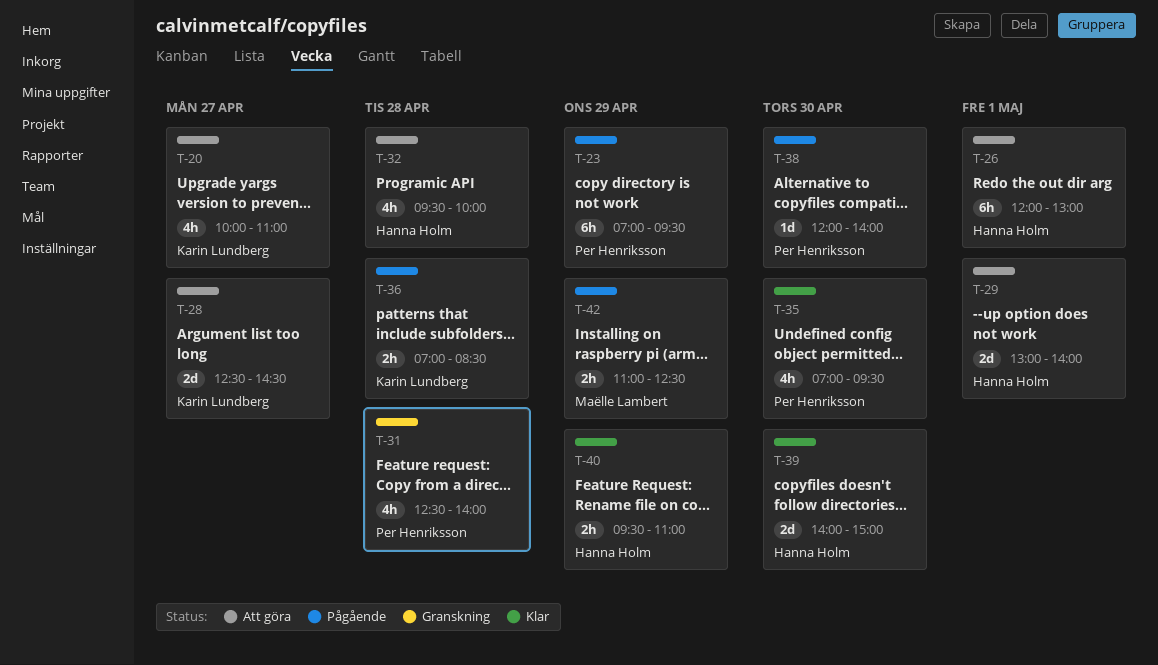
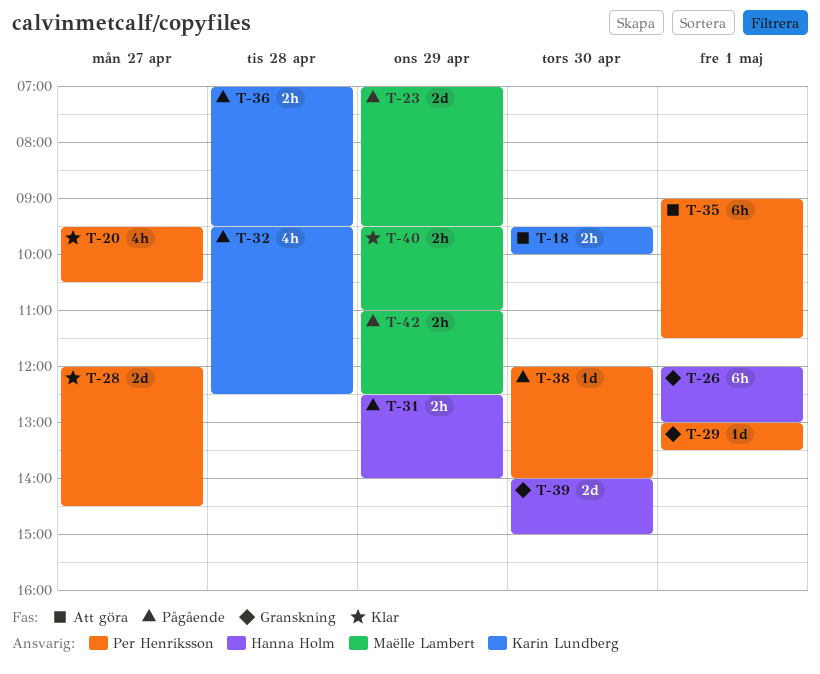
T-18: none -> present
T-20, status: Att göra -> Klar
T-20, owner: Karin Lundberg -> Per Henriksson
T-20, begins: 10:00 -> 09:30
T-20, ends: 11:00 -> 10:30
T-23, owner: Per Henriksson -> Maëlle Lambert
T-23, estimate: 6h -> 2d
T-26, status: Att göra -> Granskning
T-28, status: Att göra -> Klar
T-28, owner: Karin Lundberg -> Per Henriksson
T-28, begins: 12:30 -> 12:00
T-29, status: Att göra -> Granskning
T-29, owner: Hanna Holm -> Per Henriksson
T-29, estimate: 2d -> 1d
T-29, ends: 14:00 -> 13:30
T-31, status: Granskning -> Pågående
T-31, owner: Per Henriksson -> Hanna Holm
T-31, estimate: 4h -> 2h
T-31, day: Apr 28 -> Apr 29
T-32, status: Att göra -> Pågående
T-32, owner: Hanna Holm -> Karin Lundberg
T-32, ends: 10:00 -> 12:30
T-35, status: Klar -> Att göra
T-35, estimate: 4h -> 6h
T-35, day: Apr 30 -> May 1
T-35, begins: 07:00 -> 09:00
T-35, ends: 09:30 -> 11:30
T-36, ends: 08:30 -> 09:30
T-39, status: Klar -> Granskning
T-40, owner: Hanna Holm -> Maëlle Lambert

